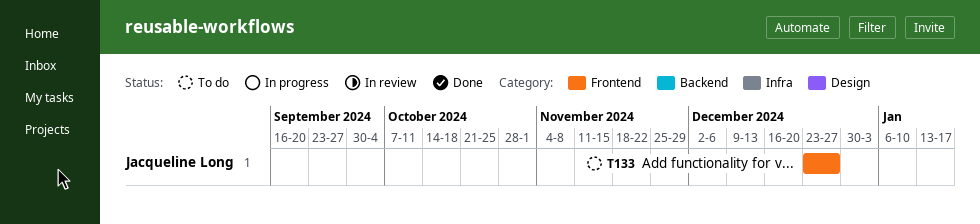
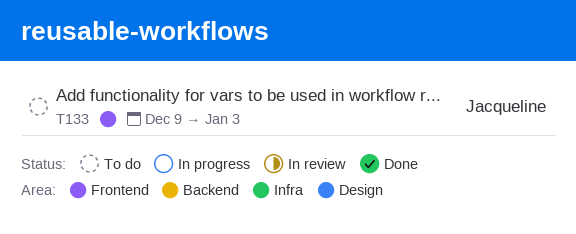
T133, start: Dec 23 -> Dec 9
T133, due: Dec 27 -> Jan 3

